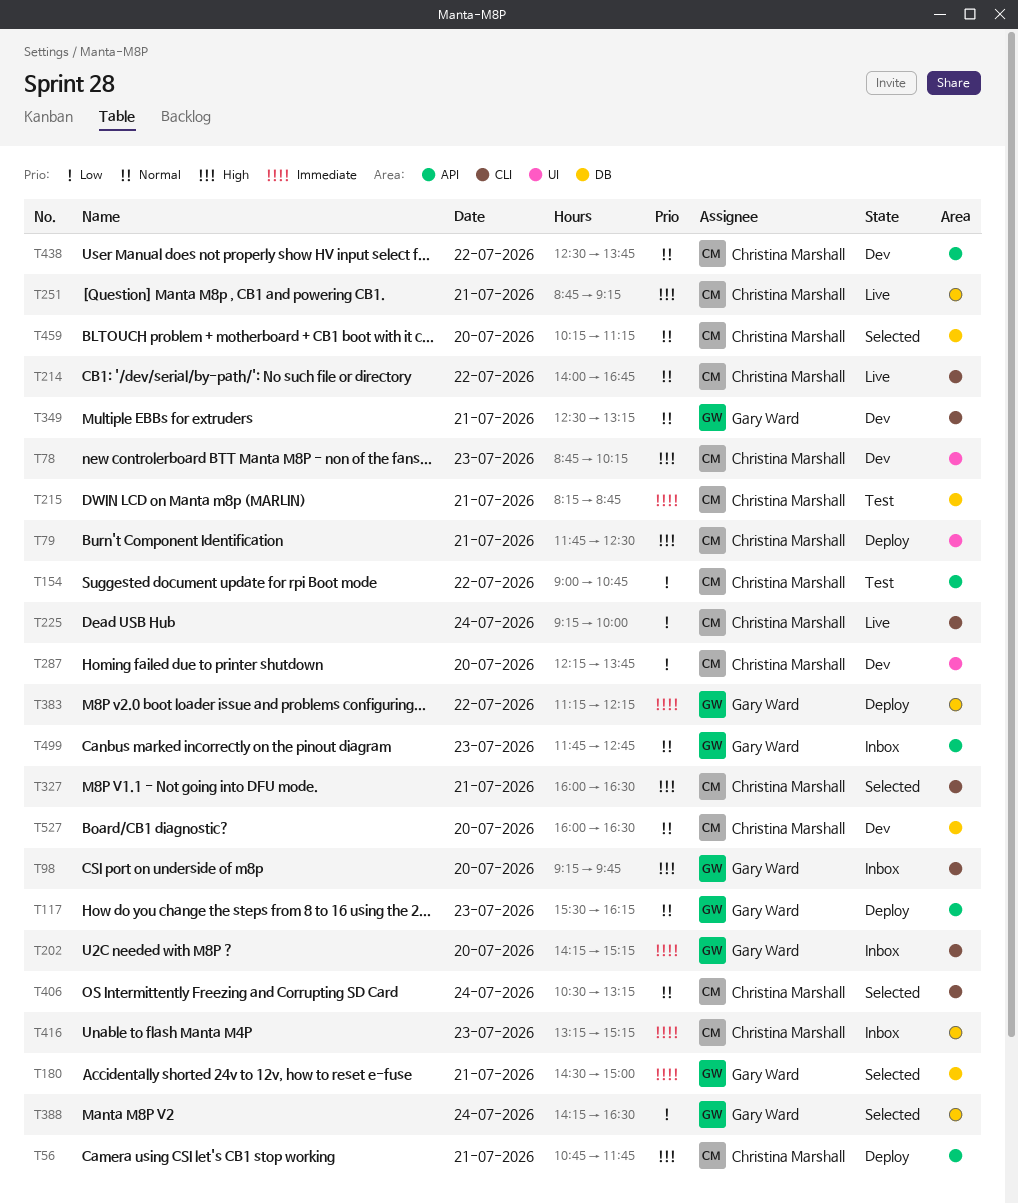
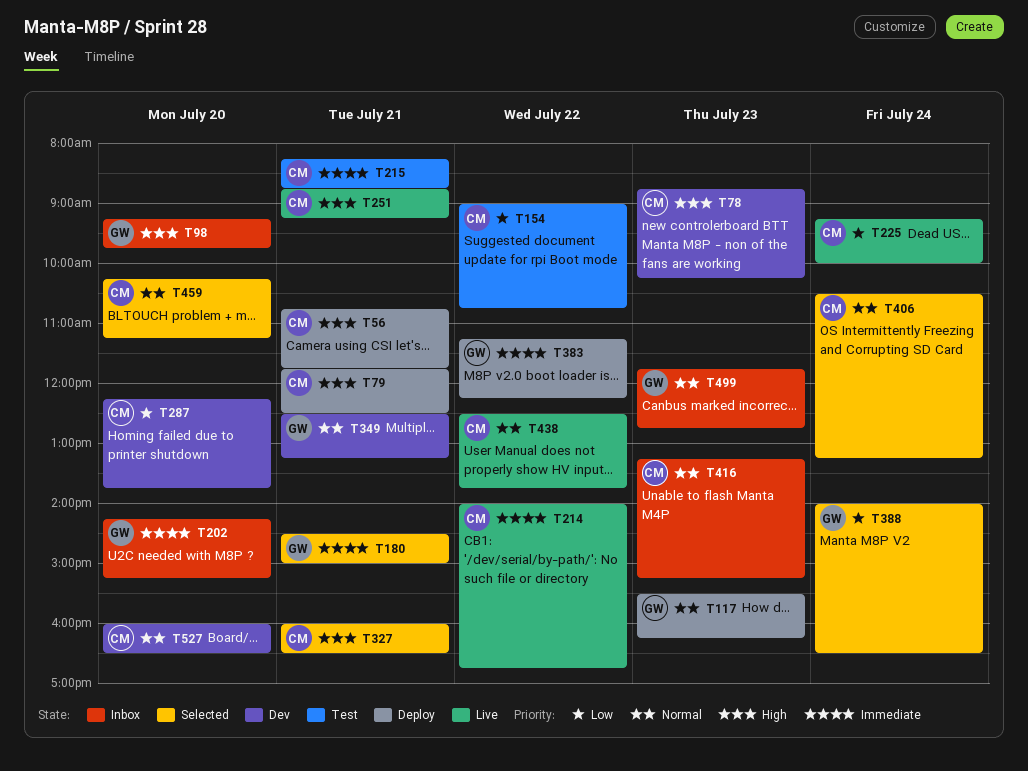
T214, priority: Normal -> Immediate
T388, begins: 14:15 -> 14:00
T416, priority: Immediate -> Normal
T438, status: Dev -> Live

